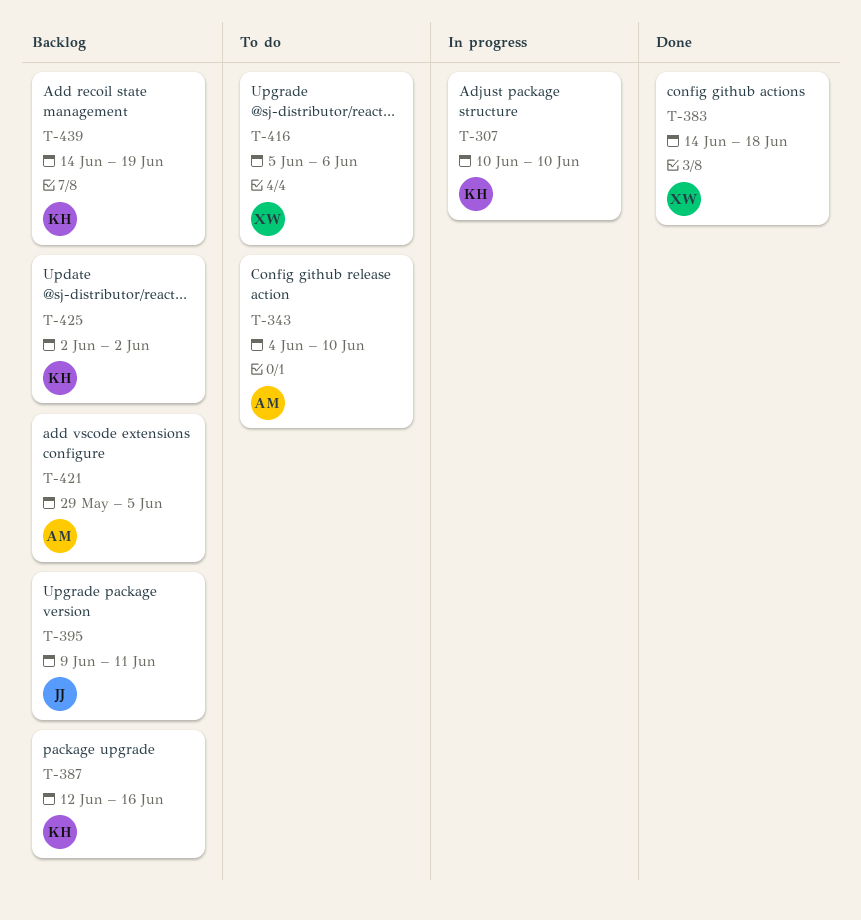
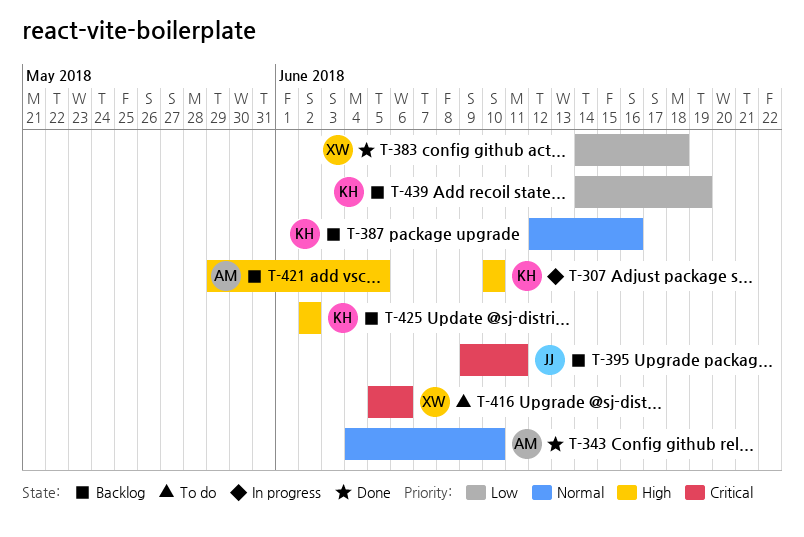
T-343, status: To do -> Done

